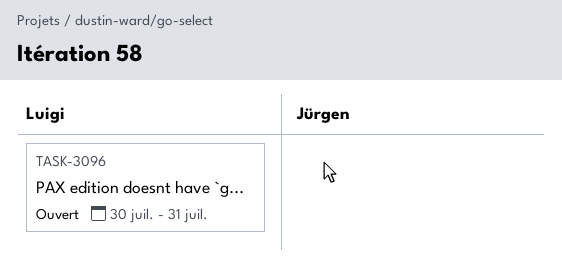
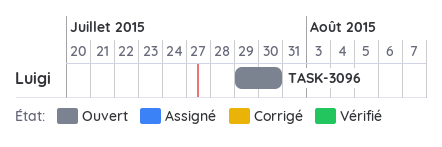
TASK-3096, start: Jul 30 -> Jul 29
TASK-3096, due: Jul 31 -> Jul 30

